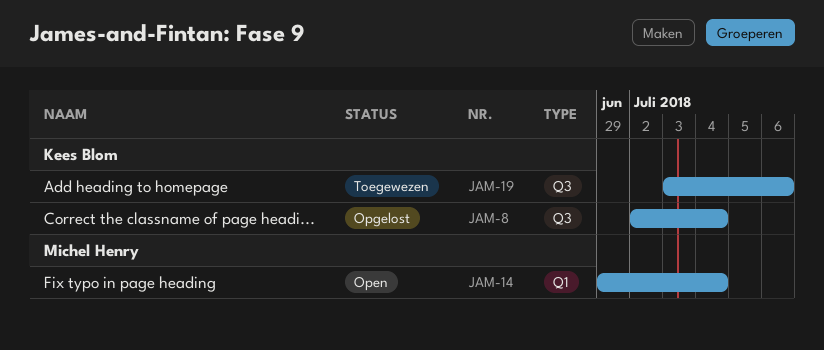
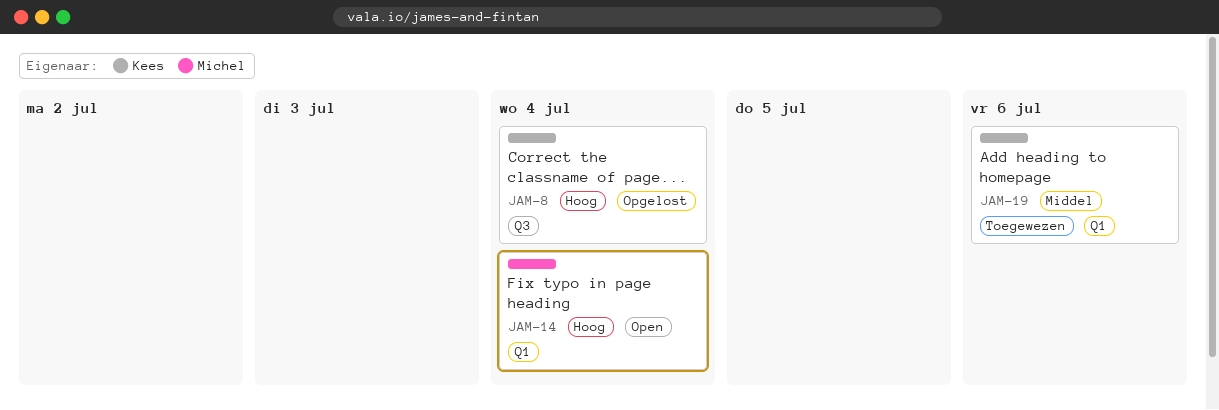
JAM-19, label: Q3 -> Q1

